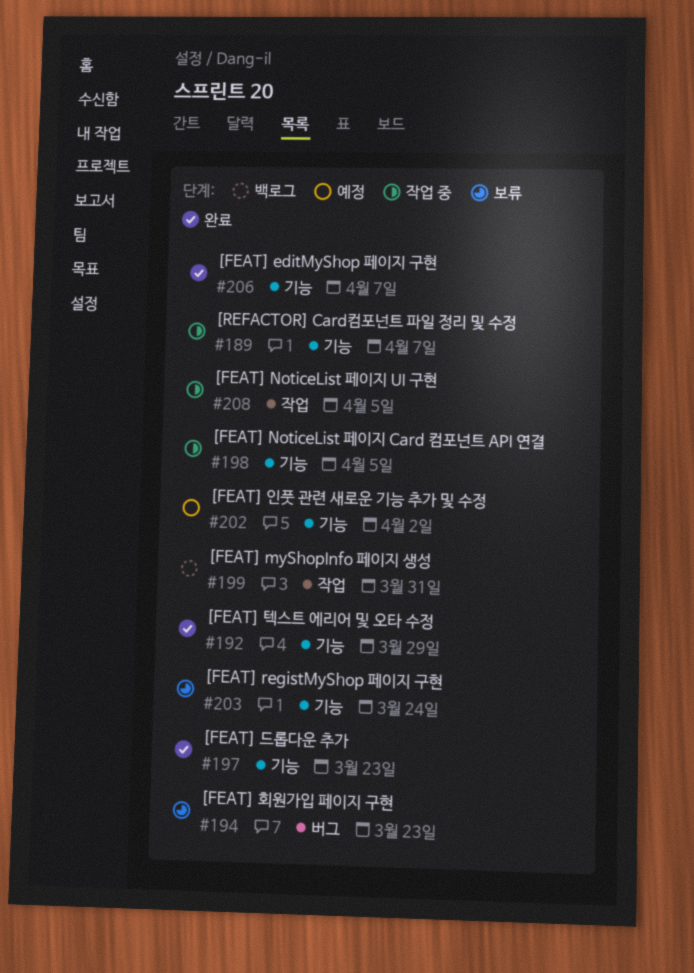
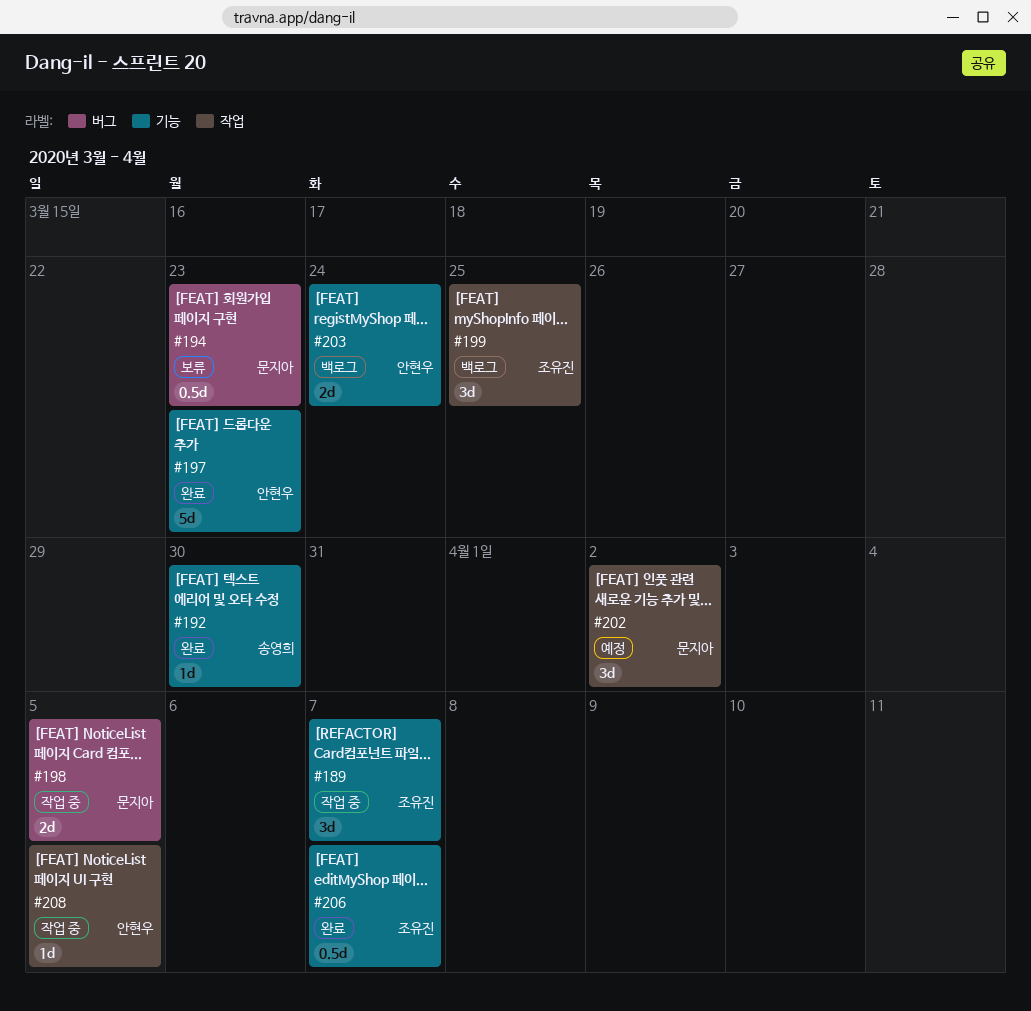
#192, due: Mar 29 -> Mar 30
#198, label: 기능 -> 버그
#199, due: Mar 31 -> Mar 25
#202, label: 기능 -> 작업
#203, status: 보류 -> 백로그

